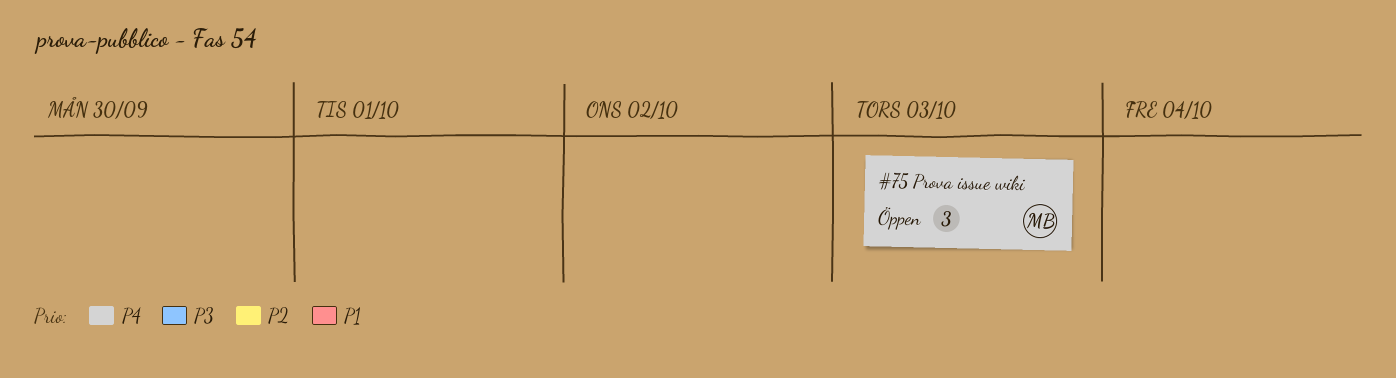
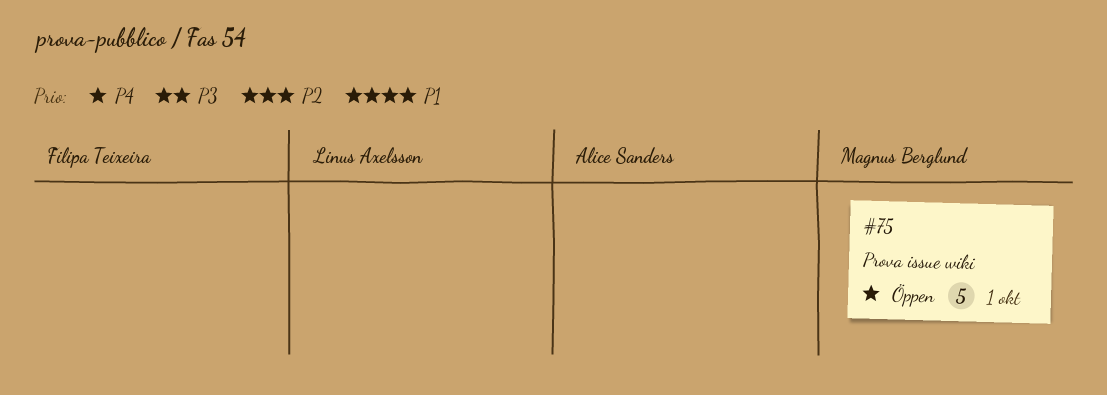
#75, estimate: 3 -> 5
#75, due: Oct 3 -> Oct 1

